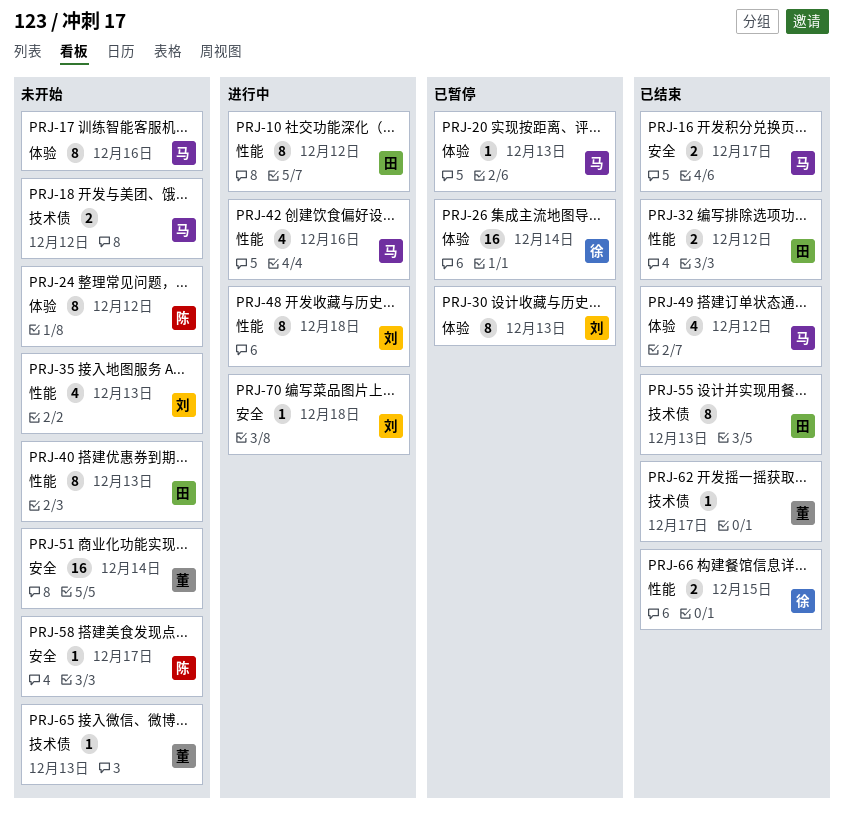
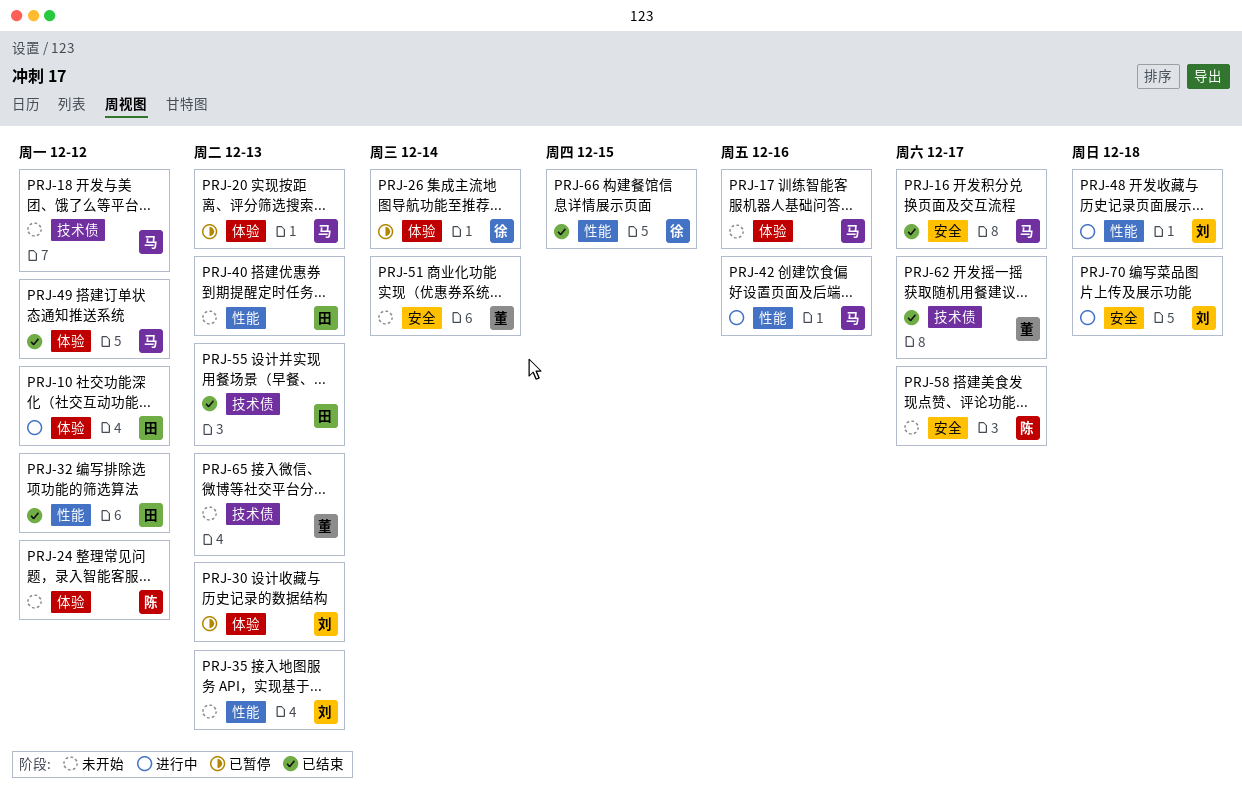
PRJ-10, label: 性能 -> 体验

